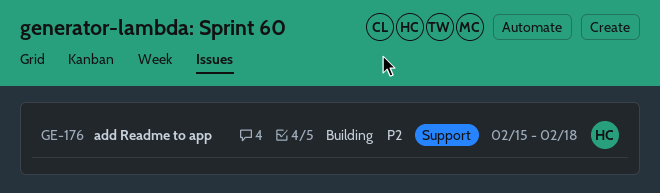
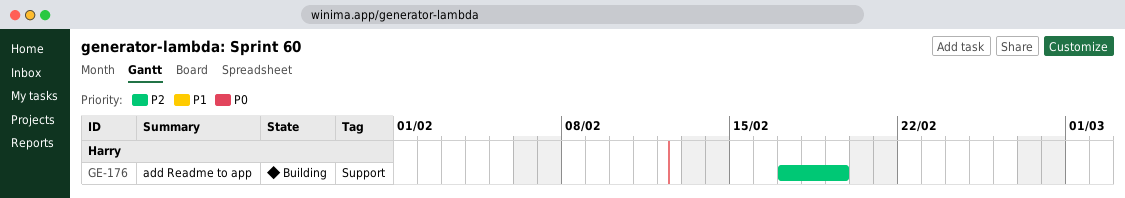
GE-176, start: Feb 15 -> Feb 17
GE-176, due: Feb 18 -> Feb 19

